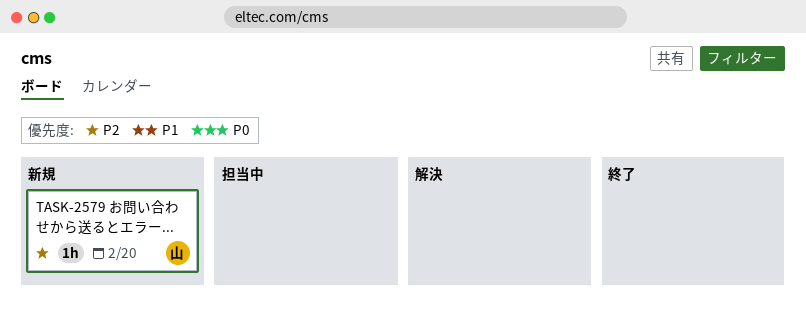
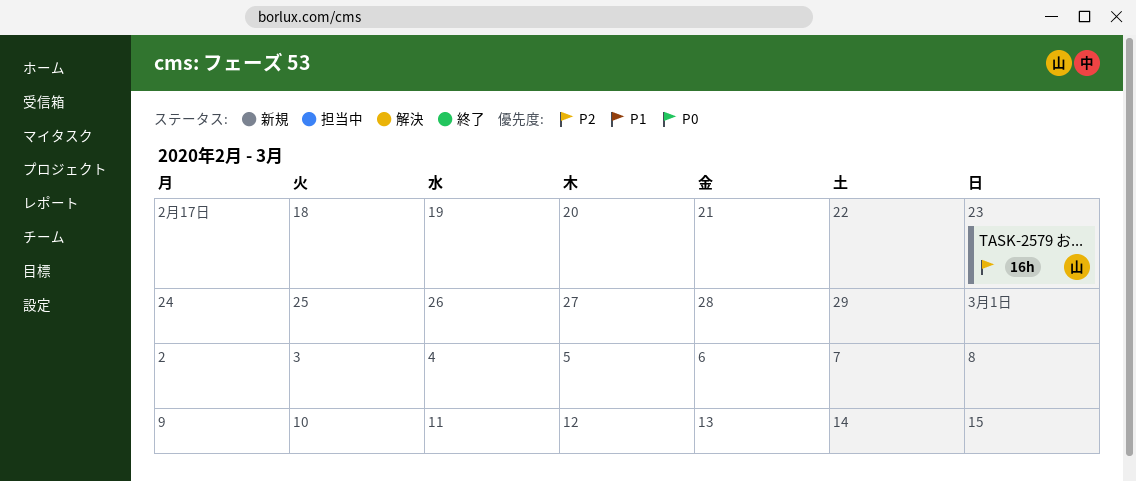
TASK-2579, estimate: 1h -> 16h
TASK-2579, due: Feb 20 -> Feb 23

